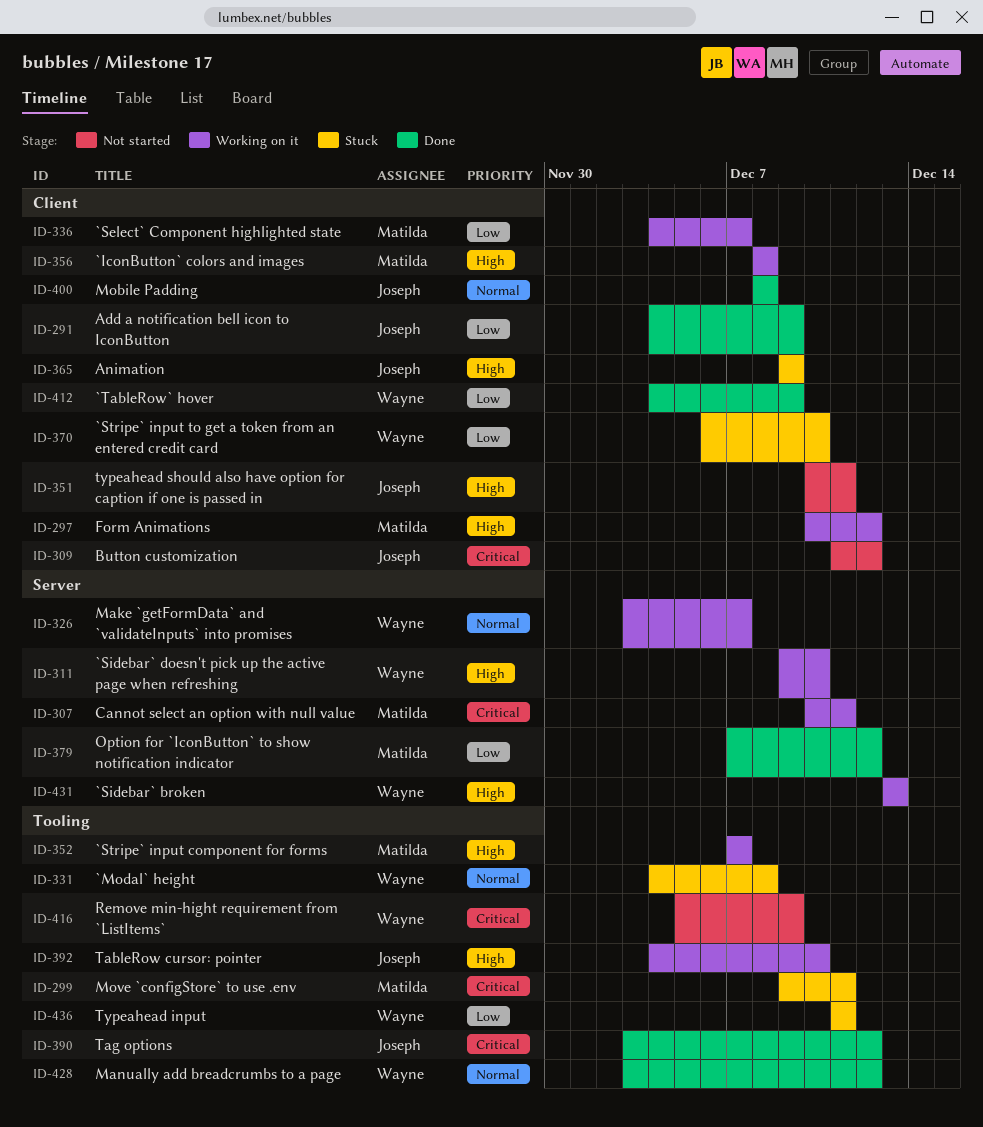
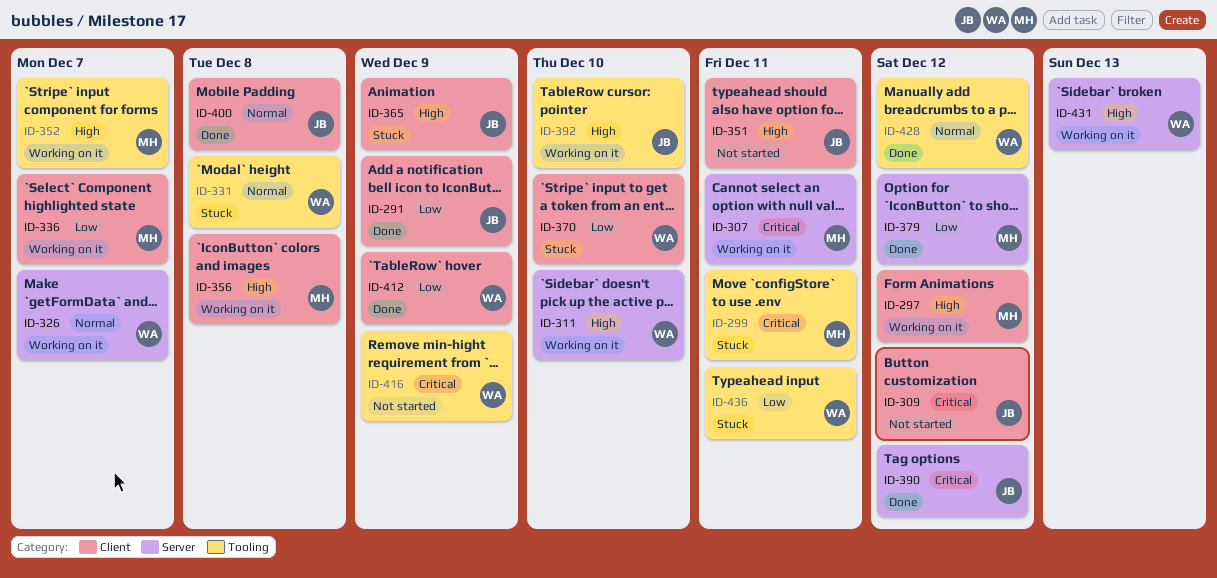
ID-390, label: Tooling -> Server

